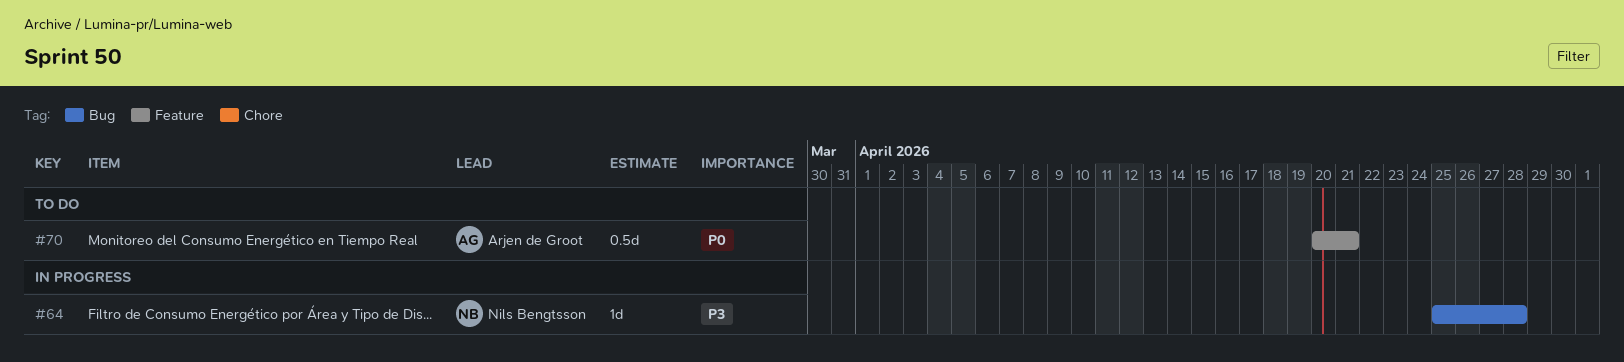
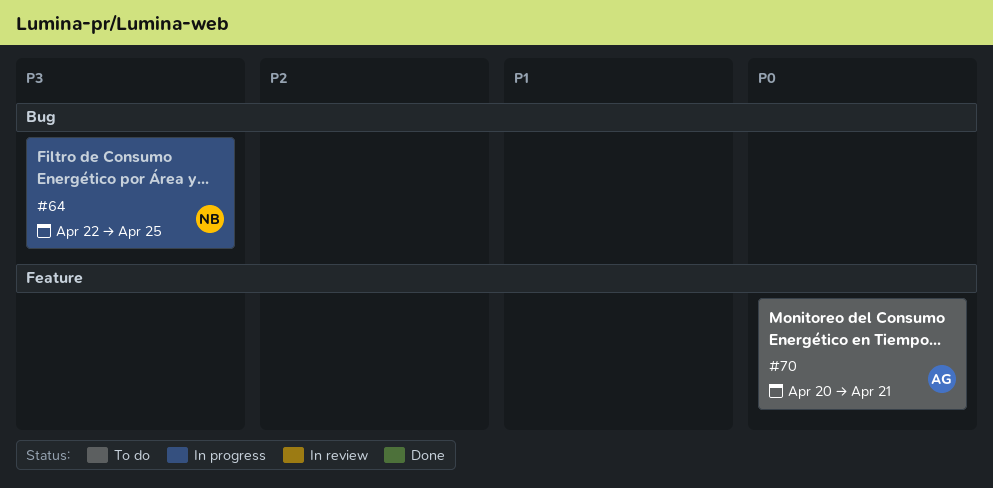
#64, start: Apr 25 -> Apr 22
#64, due: Apr 28 -> Apr 25

